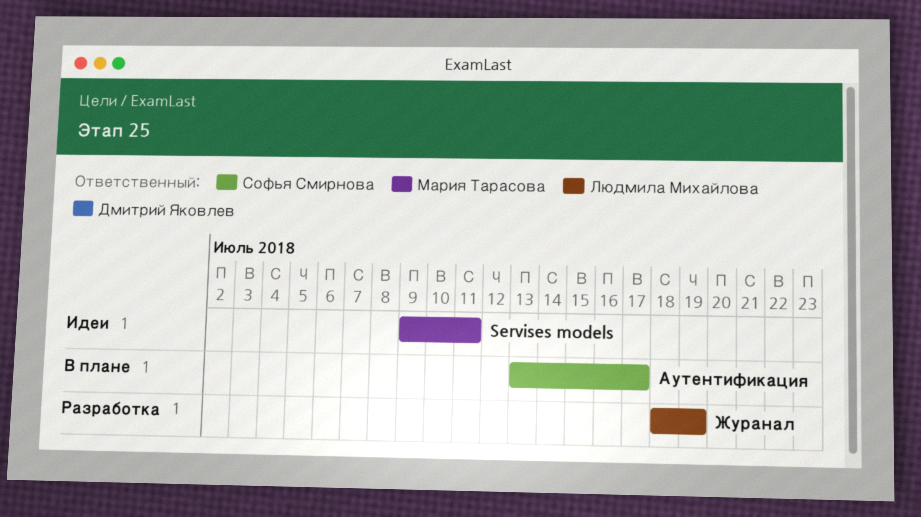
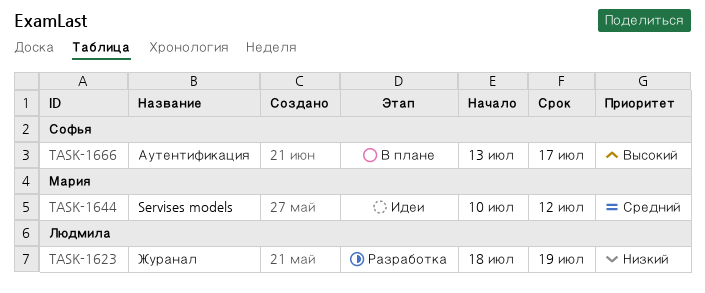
Servises models, start: Jul 9 -> Jul 10
Servises models, due: Jul 11 -> Jul 12

